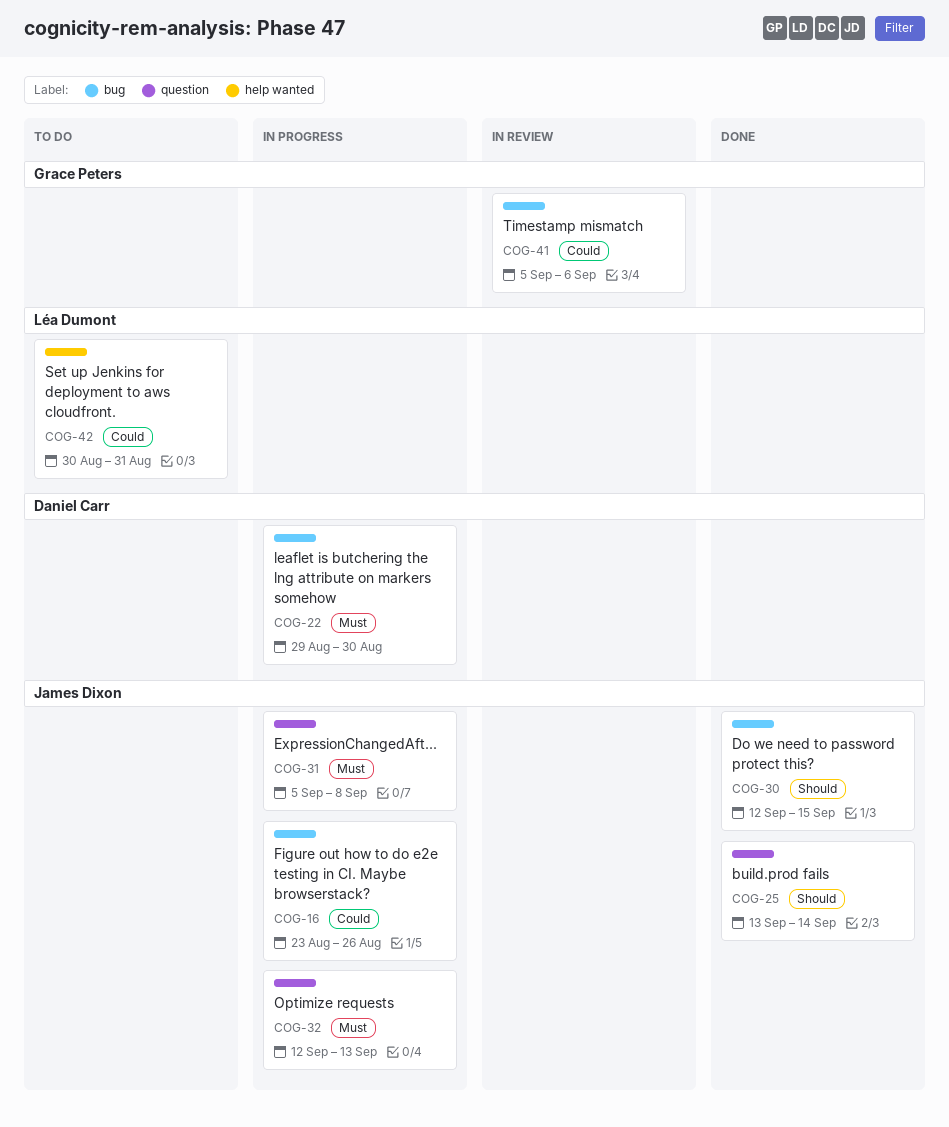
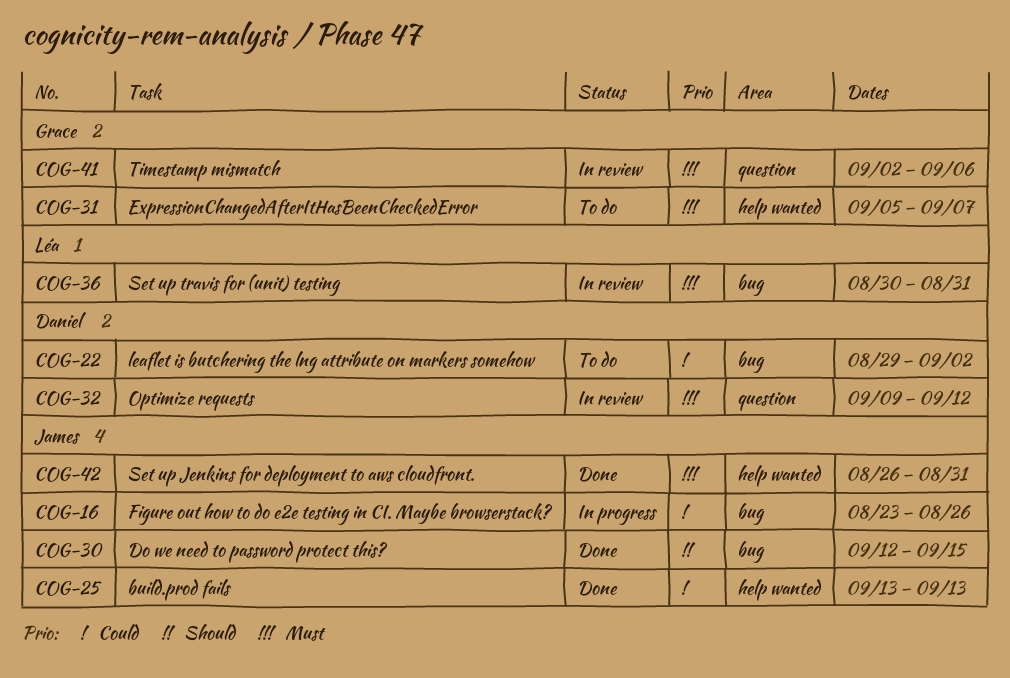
COG-22, status: In progress -> To do
COG-22, priority: Must -> Could
COG-22, due: Aug 30 -> Sep 2
COG-25, priority: Should -> Could
COG-25, label: question -> help wanted
COG-25, due: Sep 14 -> Sep 13
COG-31, status: In progress -> To do
COG-31, owner: James Dixon -> Grace Peters
COG-31, label: question -> help wanted
COG-31, due: Sep 8 -> Sep 7
COG-32, status: In progress -> In review
COG-32, owner: James Dixon -> Daniel Carr
COG-32, start: Sep 12 -> Sep 9
COG-32, due: Sep 13 -> Sep 12
COG-36: none -> present
COG-41, priority: Could -> Must
COG-41, label: bug -> question
COG-41, start: Sep 5 -> Sep 2
COG-42, status: To do -> Done
COG-42, owner: Léa Dumont -> James Dixon
COG-42, priority: Could -> Must
COG-42, start: Aug 30 -> Aug 26

